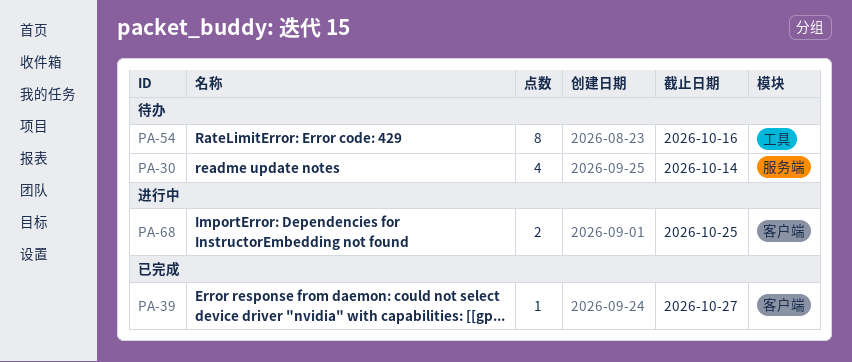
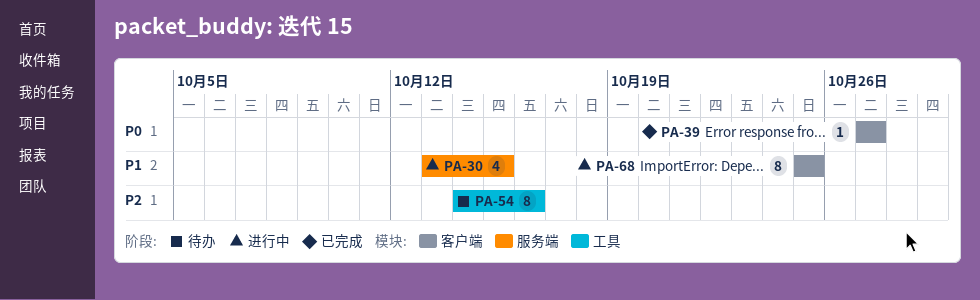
PA-30, status: 待办 -> 进行中
PA-30, due: Oct 14 -> Oct 15
PA-68, estimate: 2 -> 8

